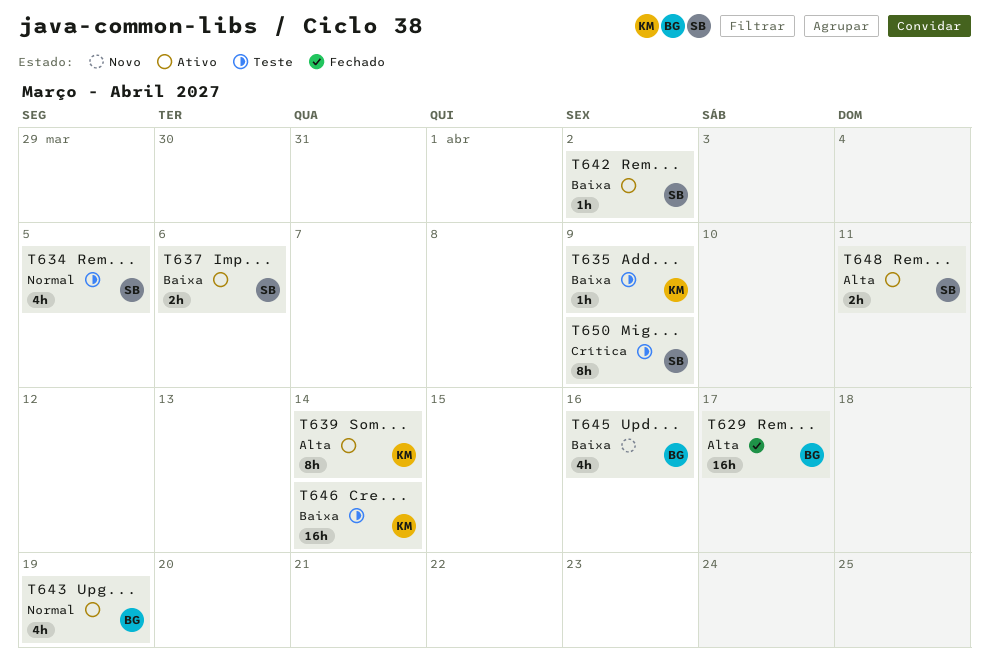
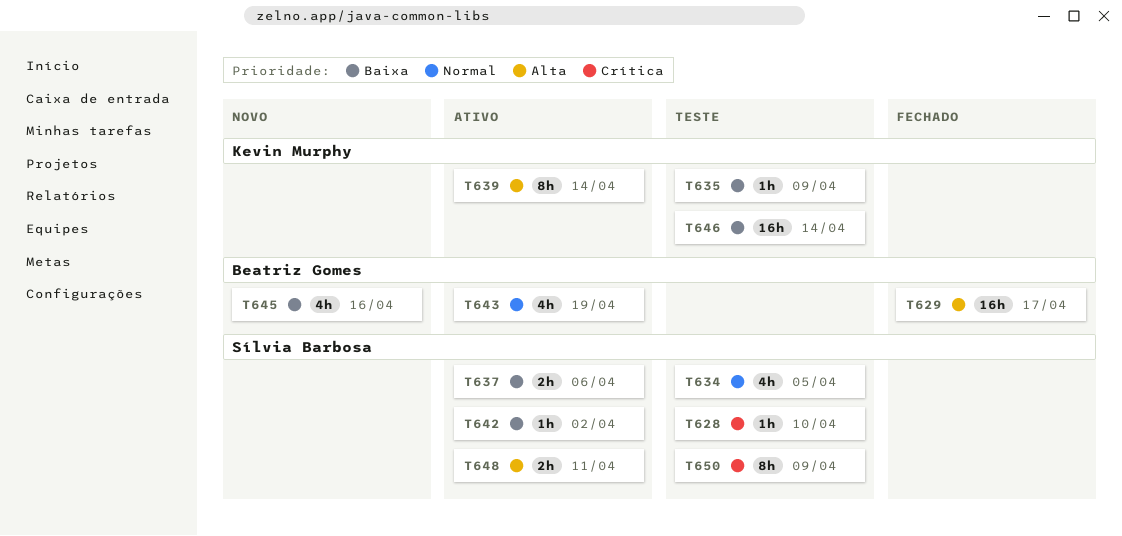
T628: none -> present

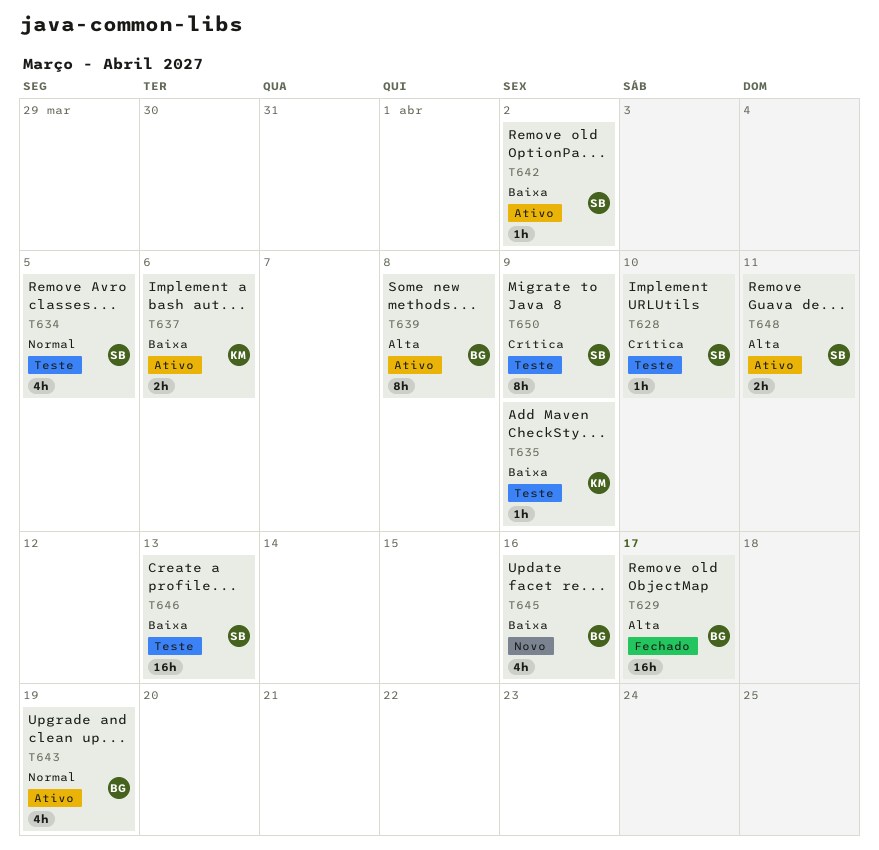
T637, owner: Sílvia Barbosa -> Kevin Murphy
T639, owner: Kevin Murphy -> Beatriz Gomes
T639, due: Apr 14 -> Apr 8
T646, owner: Kevin Murphy -> Sílvia Barbosa
T646, due: Apr 14 -> Apr 13

